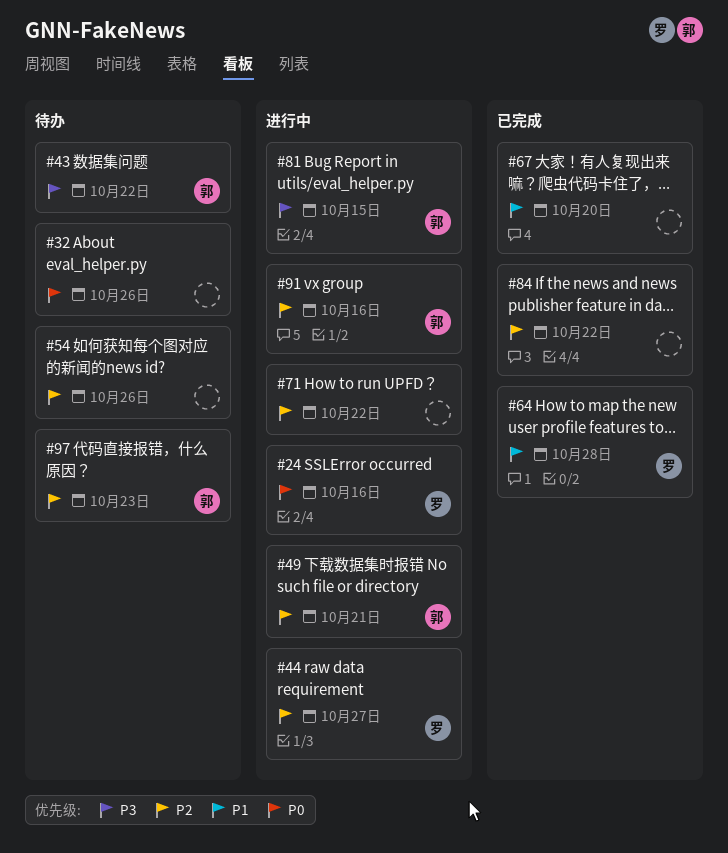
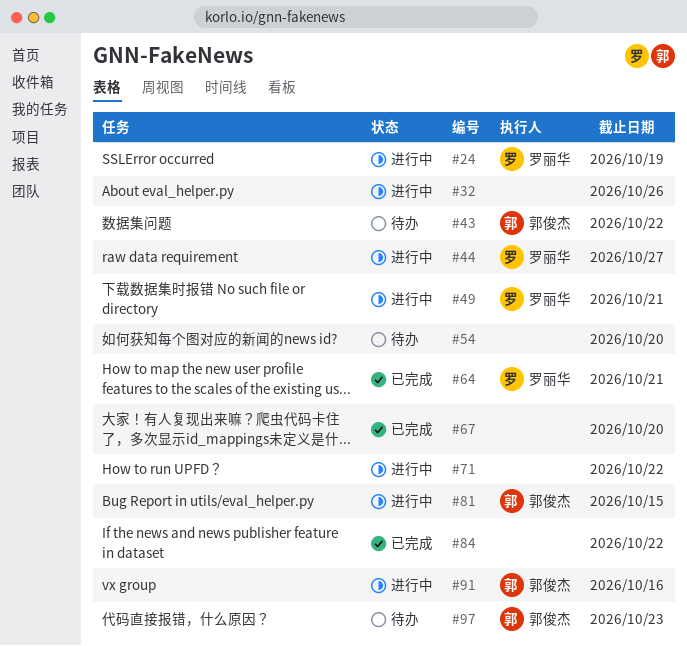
#24, due: Oct 16 -> Oct 19
#32, status: 待办 -> 进行中
#49, owner: 郭俊杰 -> 罗丽华
#54, due: Oct 26 -> Oct 20
#64, due: Oct 28 -> Oct 21

